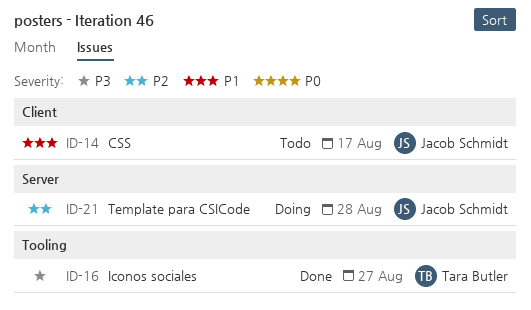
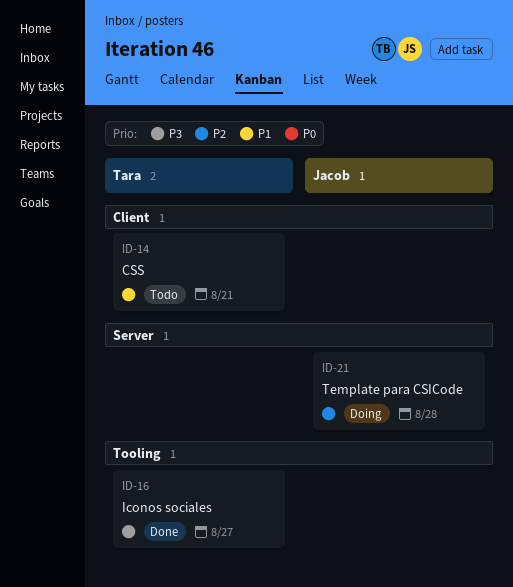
ID-14, owner: Jacob Schmidt -> Tara Butler
ID-14, due: Aug 17 -> Aug 21

